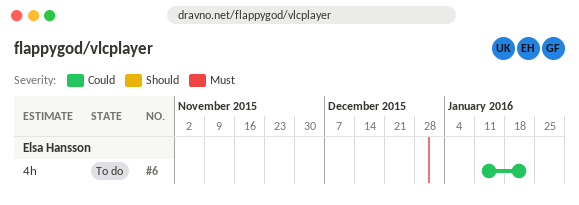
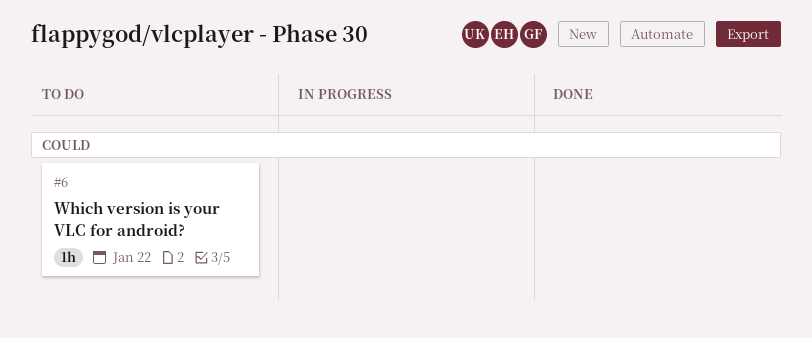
#6, estimate: 4h -> 1h

